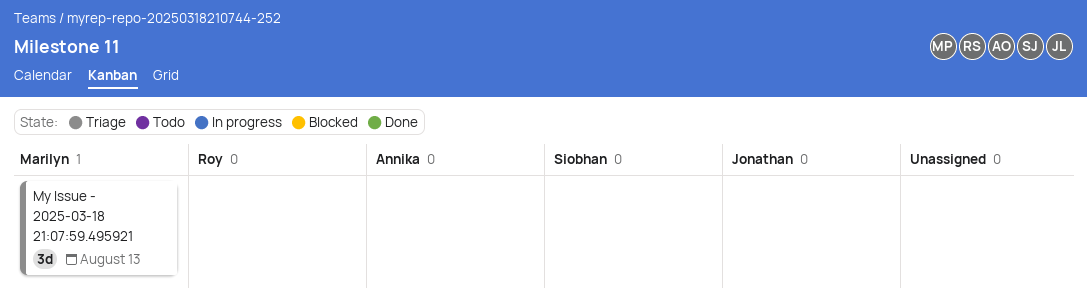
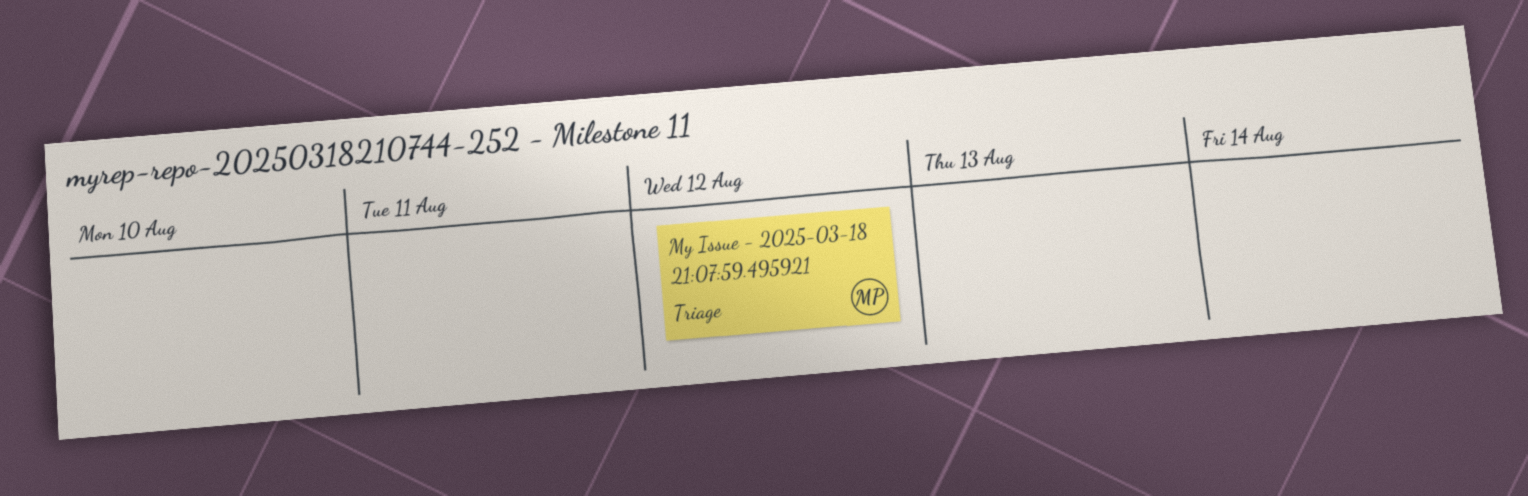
My Issue - 2025-03-18 21:07:59.495921, due: Aug 13 -> Aug 12

